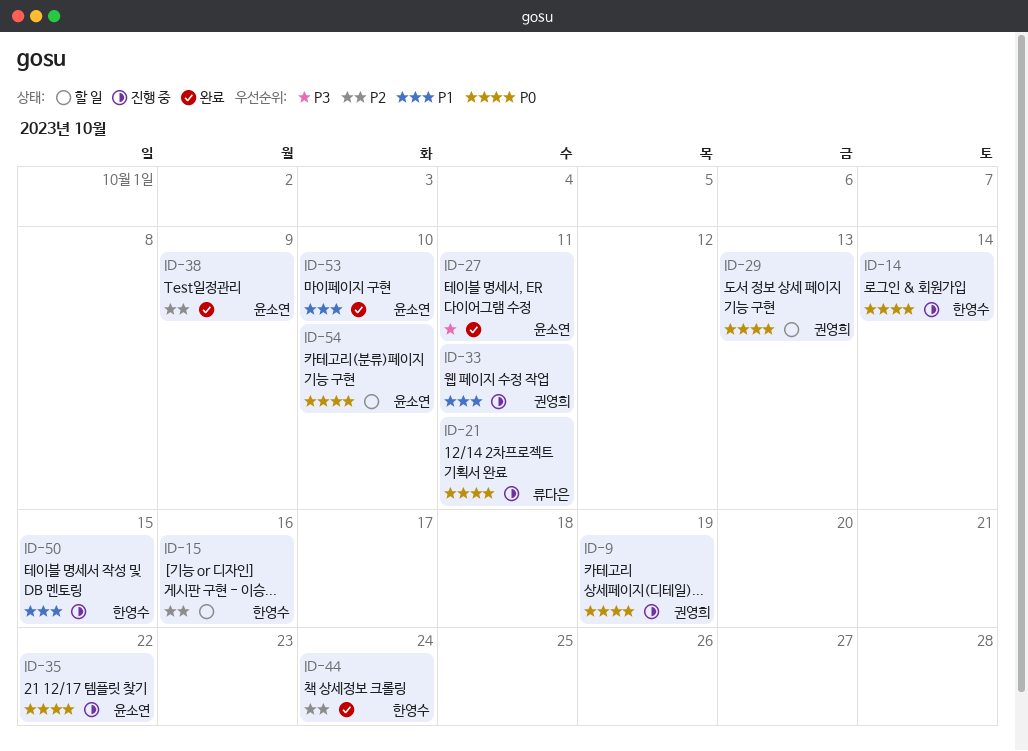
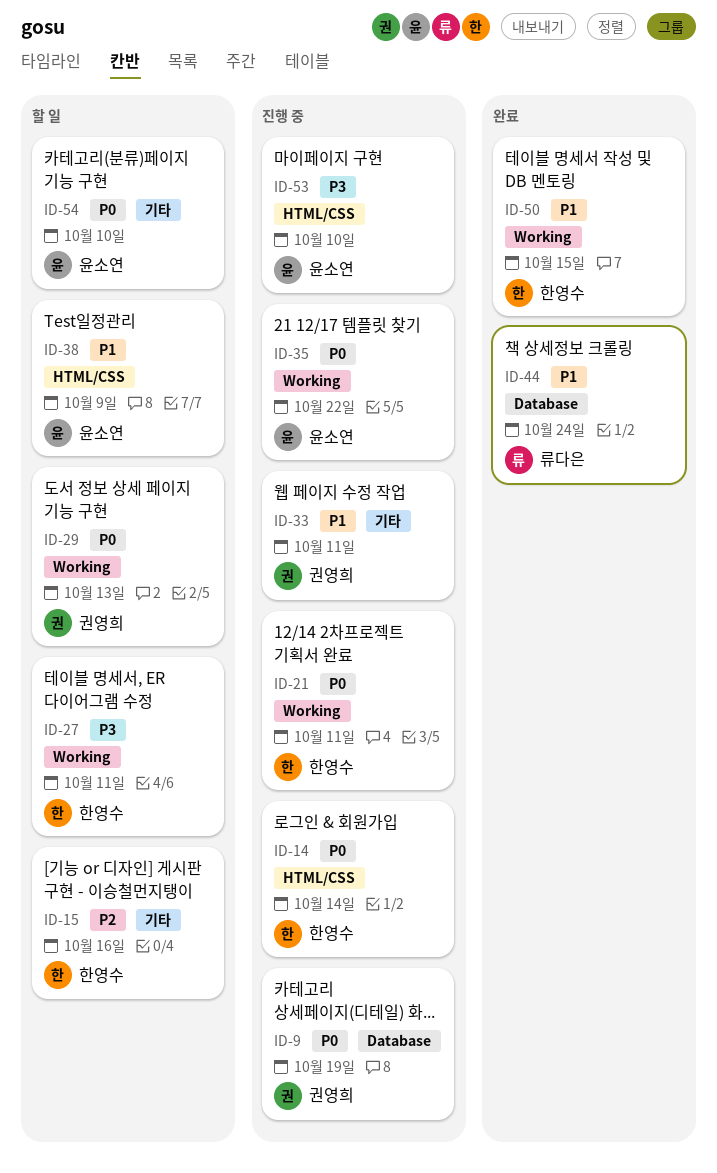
ID-21, owner: 류다은 -> 한영수
ID-27, status: 완료 -> 할 일
ID-27, owner: 윤소연 -> 한영수
ID-38, status: 완료 -> 할 일
ID-38, priority: P2 -> P1
ID-44, owner: 한영수 -> 류다은
ID-44, priority: P2 -> P1
ID-50, status: 진행 중 -> 완료
ID-53, status: 완료 -> 진행 중
ID-53, priority: P1 -> P3

